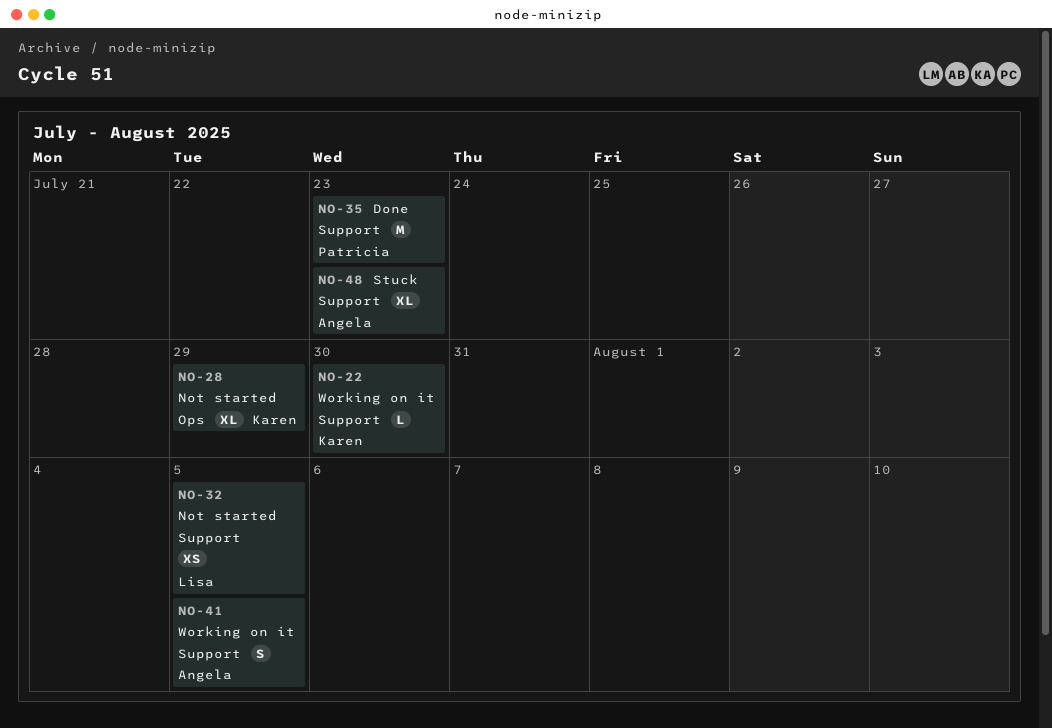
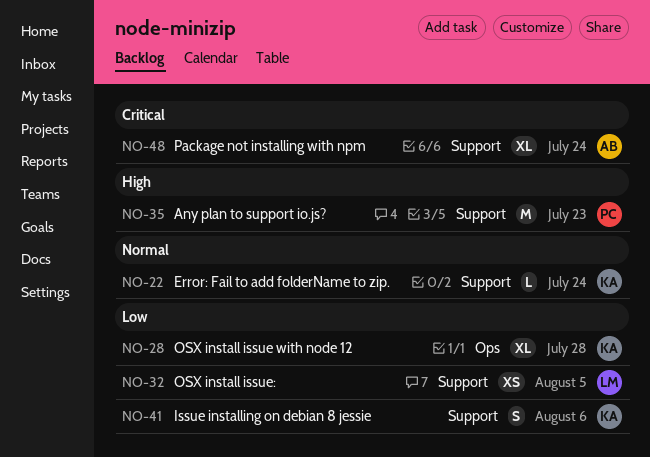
NO-22, due: Jul 30 -> Jul 24
NO-28, due: Jul 29 -> Jul 28
NO-41, owner: Angela -> Karen
NO-41, due: Aug 5 -> Aug 6
NO-48, due: Jul 23 -> Jul 24

